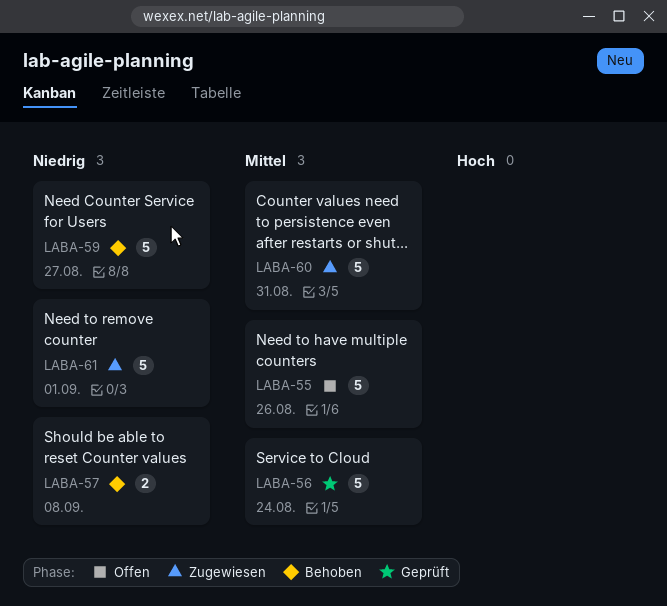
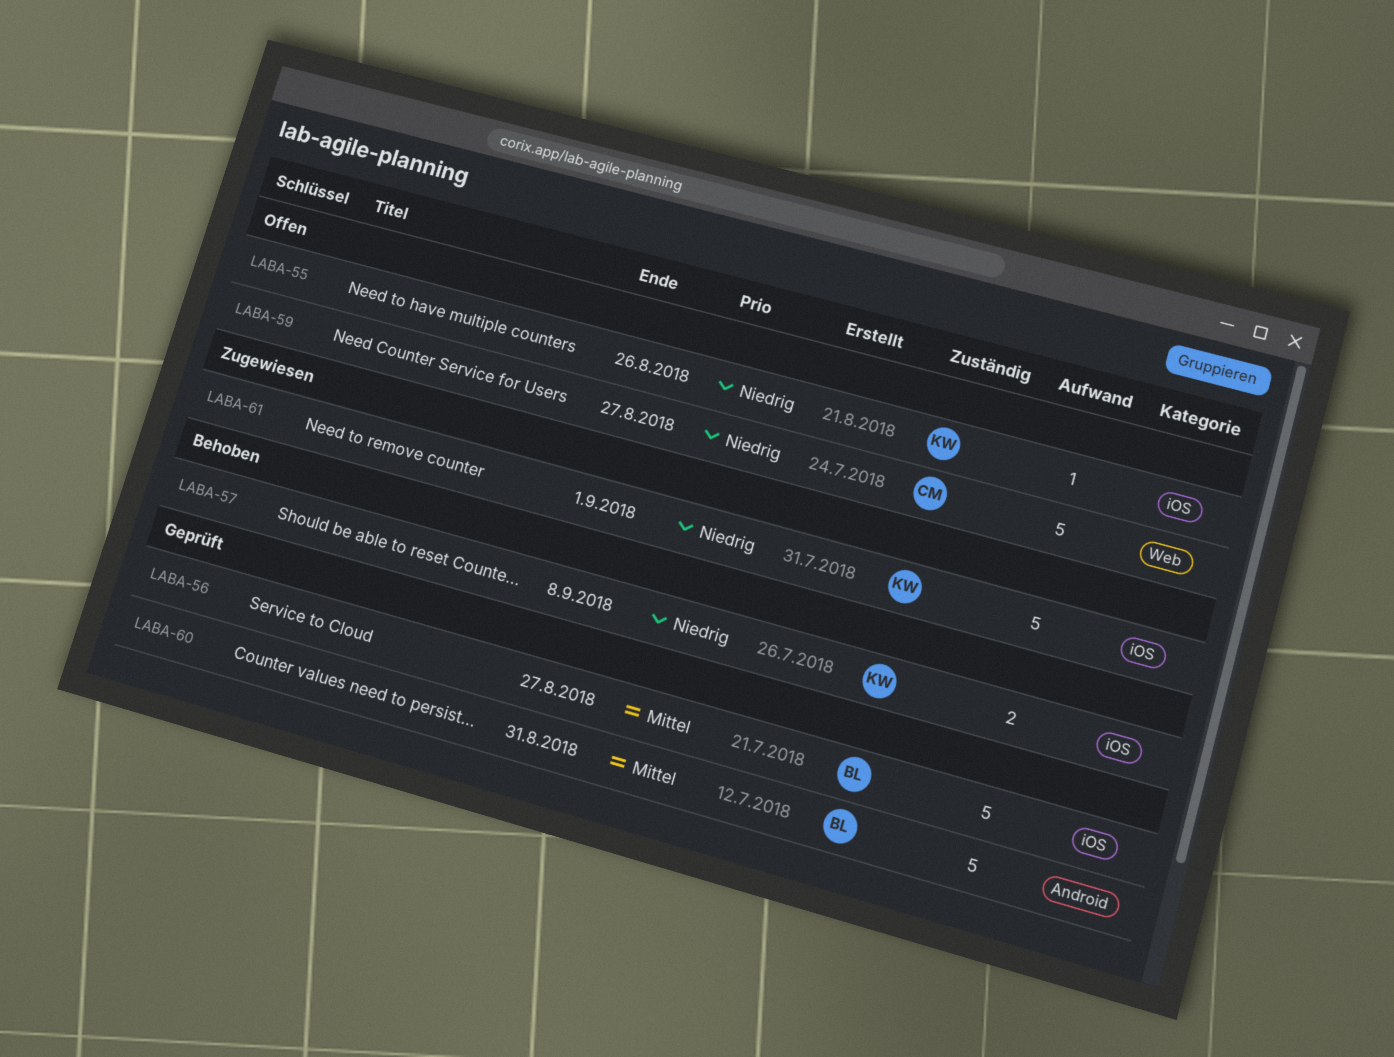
LABA-55, priority: Mittel -> Niedrig
LABA-55, estimate: 5 -> 1
LABA-56, due: Aug 24 -> Aug 27
LABA-59, status: Behoben -> Offen
LABA-60, status: Zugewiesen -> Geprüft

